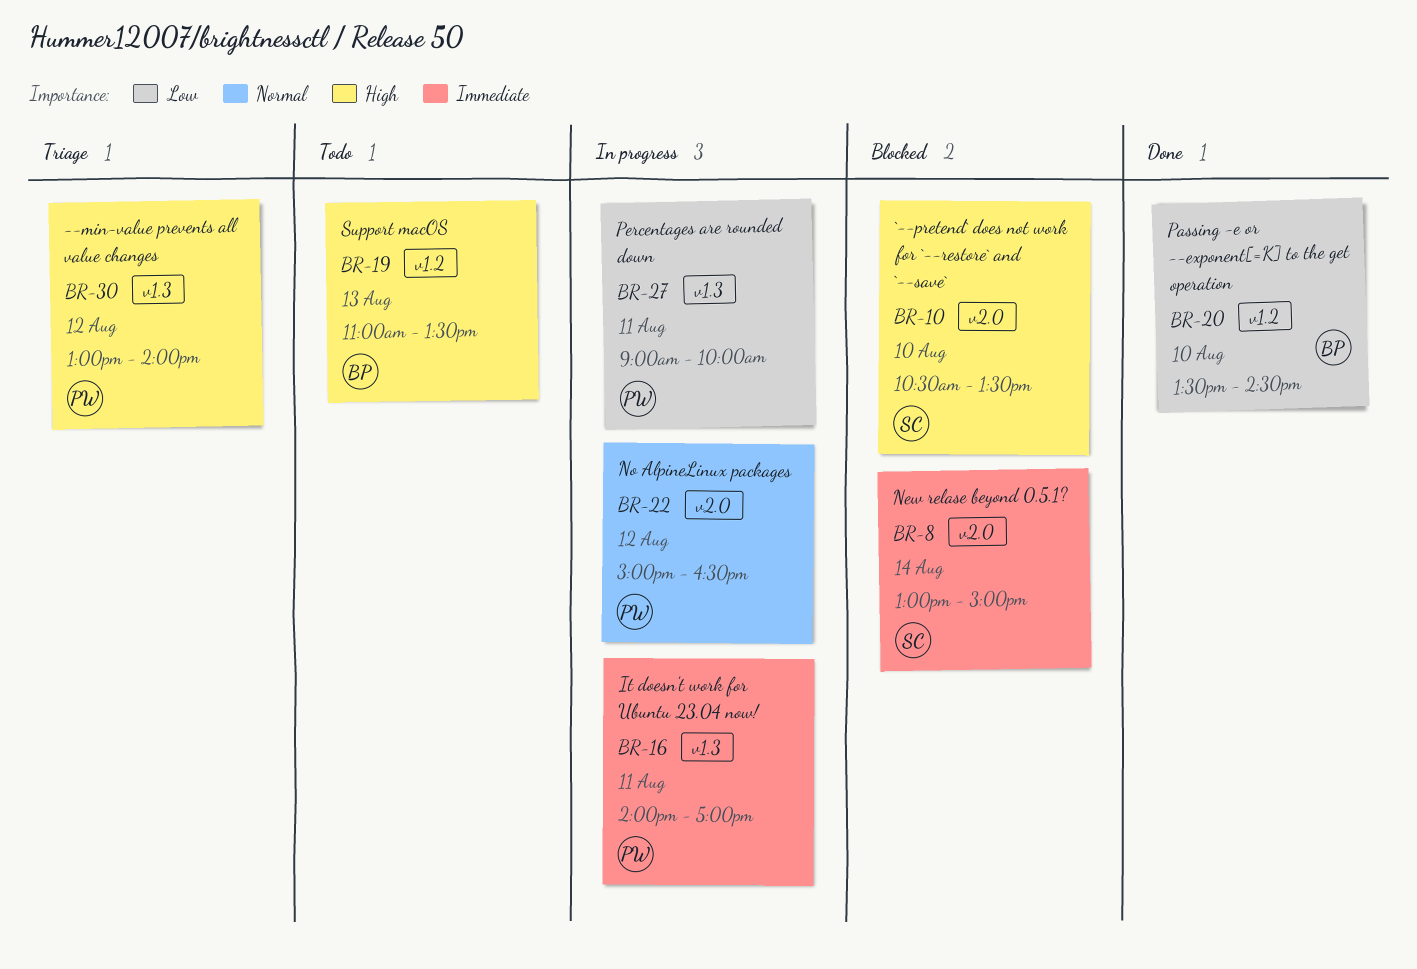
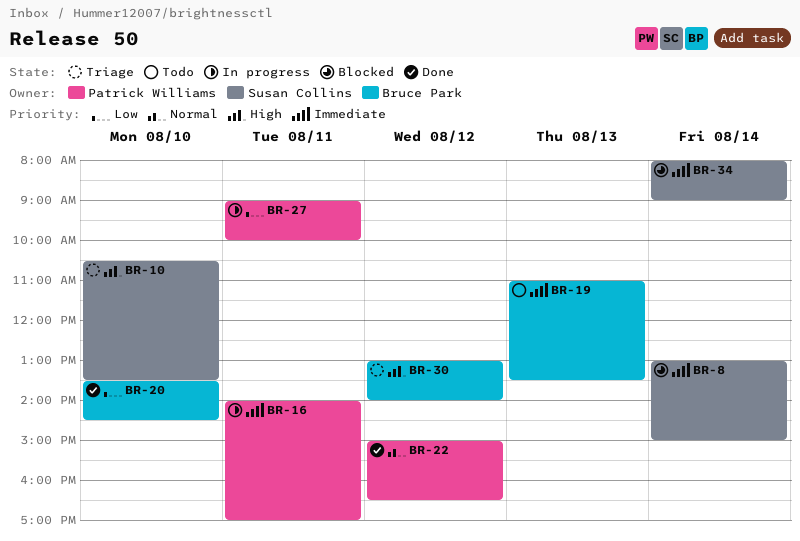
BR-10, status: Blocked -> Triage
BR-19, priority: High -> Immediate
BR-22, status: In progress -> Done
BR-30, owner: Patrick Williams -> Bruce Park
BR-34: none -> present

